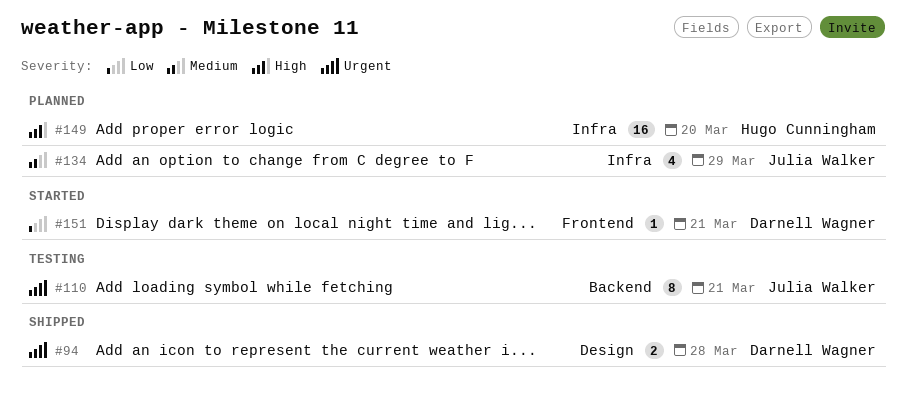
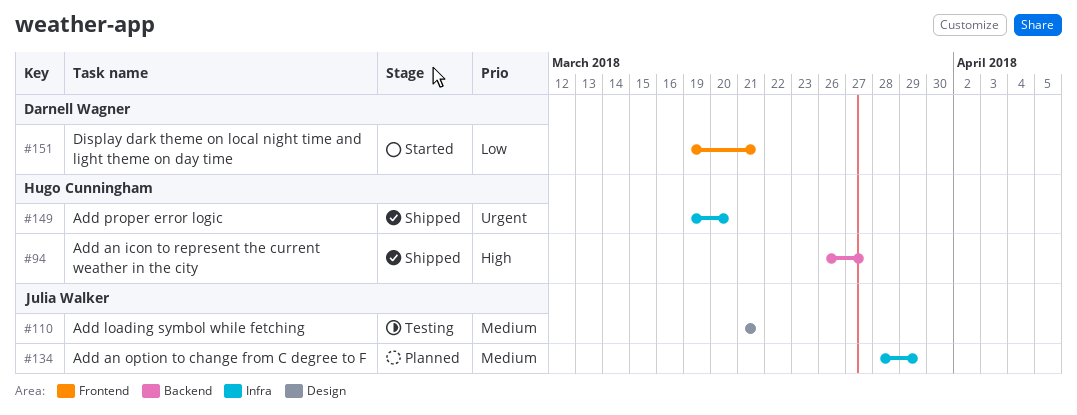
#94, owner: Darnell Wagner -> Hugo Cunningham
#94, priority: Urgent -> High
#94, label: Design -> Backend
#94, due: Mar 28 -> Mar 27
#110, priority: Urgent -> Medium
#110, label: Backend -> Design
#149, status: Planned -> Shipped
#149, priority: High -> Urgent

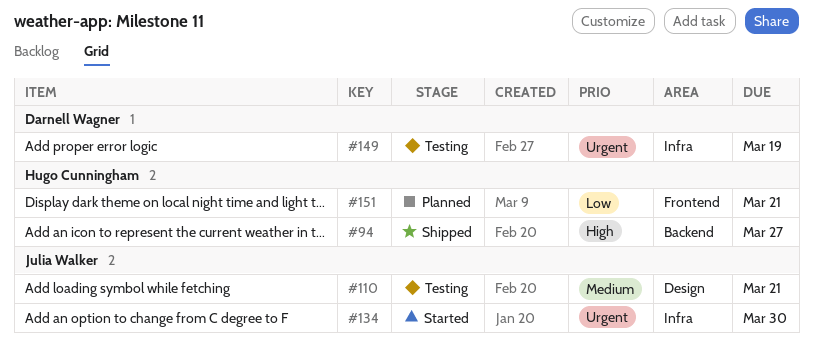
#134, status: Planned -> Started
#134, priority: Medium -> Urgent
#134, due: Mar 29 -> Mar 30
#149, status: Shipped -> Testing
#149, owner: Hugo Cunningham -> Darnell Wagner
#149, due: Mar 20 -> Mar 19
#151, status: Started -> Planned
#151, owner: Darnell Wagner -> Hugo Cunningham

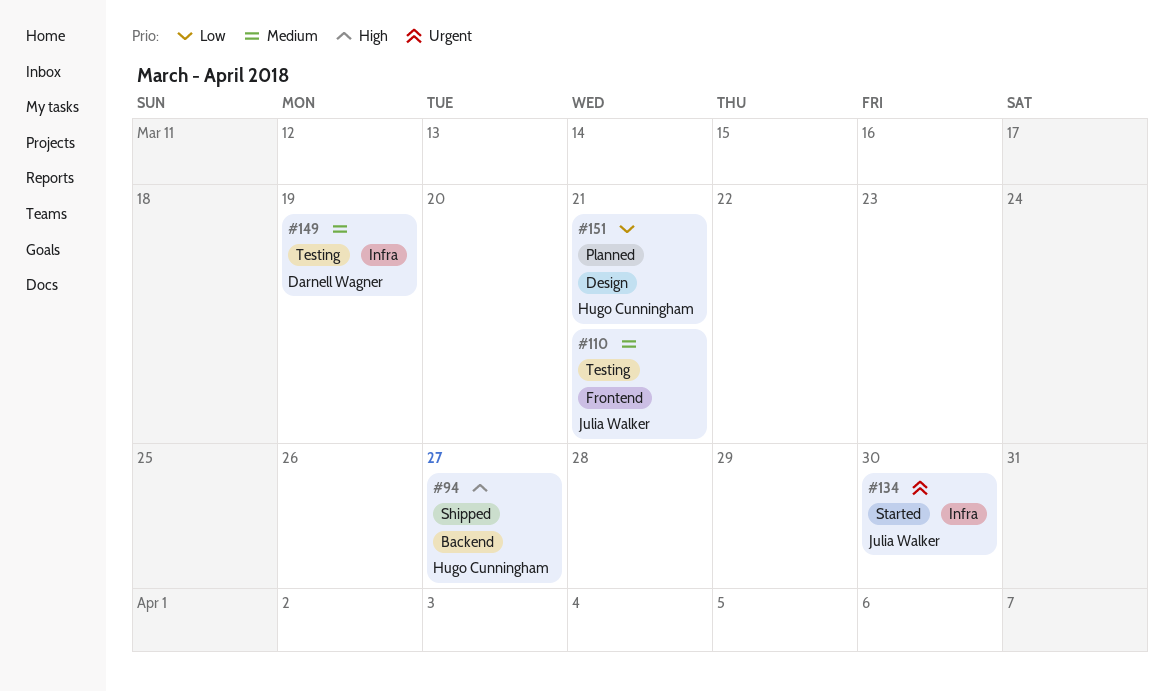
#110, label: Design -> Frontend
#149, priority: Urgent -> Medium
#151, label: Frontend -> Design

